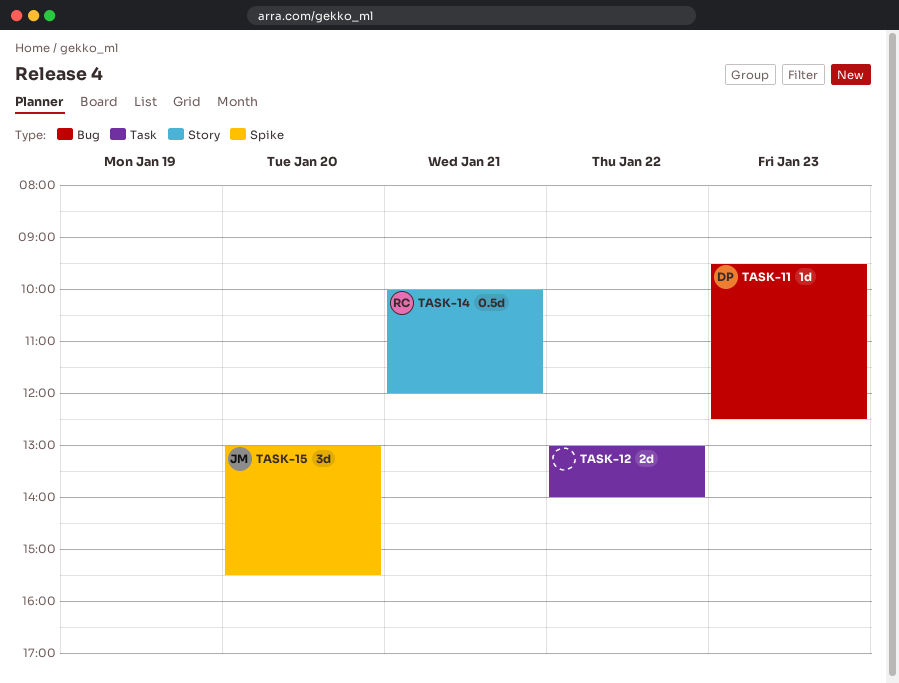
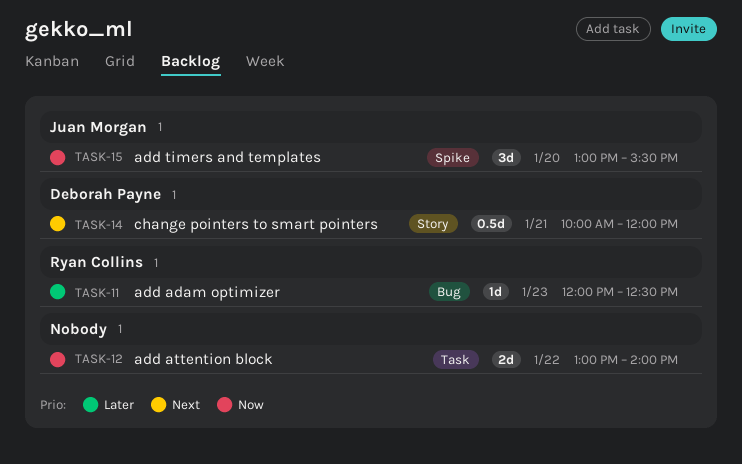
TASK-11, owner: Deborah Payne -> Ryan Collins
TASK-11, begins: 09:30 -> 12:00
TASK-14, owner: Ryan Collins -> Deborah Payne

